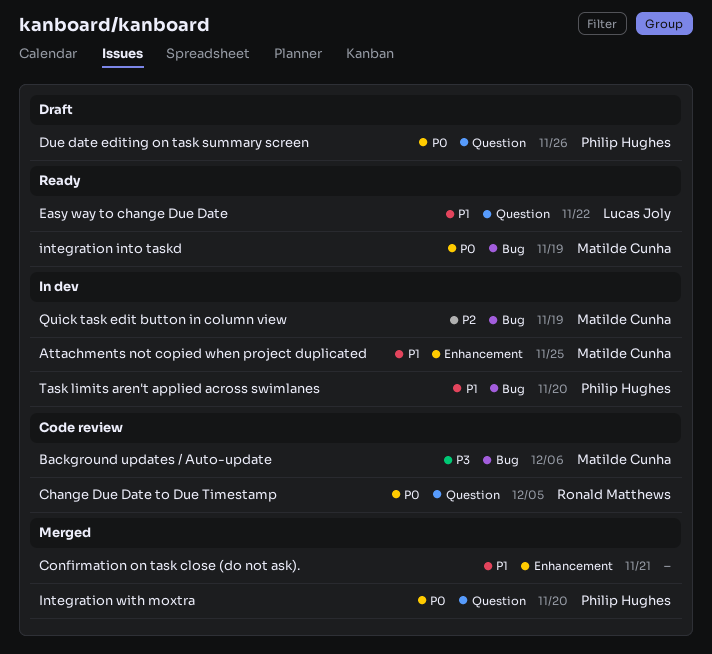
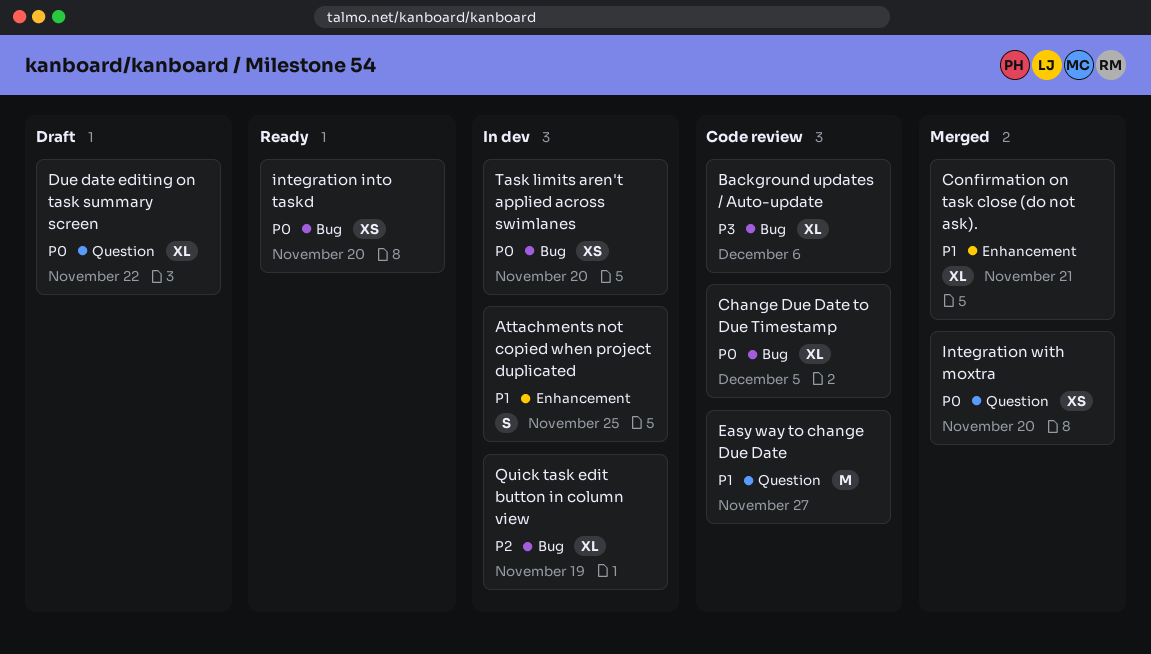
Change Due Date to Due Timestamp, label: Question -> Bug
Due date editing on task summary screen, due: Nov 26 -> Nov 22
Easy way to change Due Date, status: Ready -> Code review
Easy way to change Due Date, due: Nov 22 -> Nov 27
integration into taskd, due: Nov 19 -> Nov 20
Task limits aren't applied across swimlanes, priority: P1 -> P0

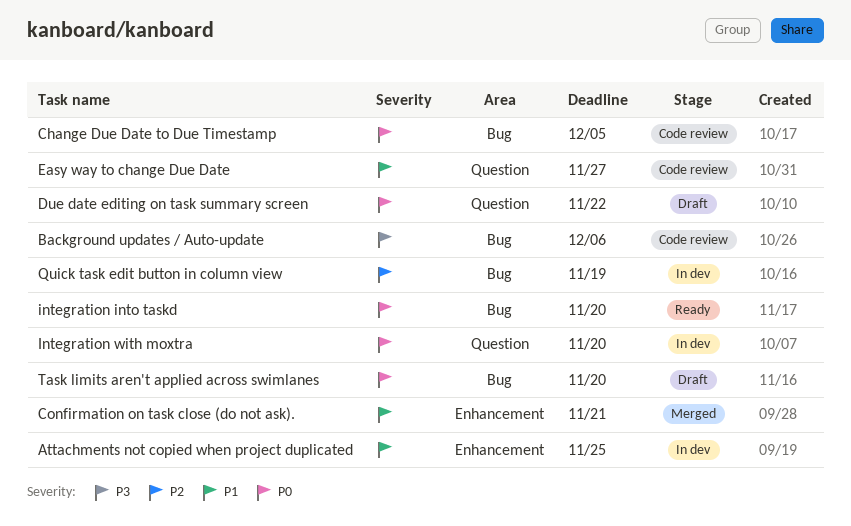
Integration with moxtra, status: Merged -> In dev
Task limits aren't applied across swimlanes, status: In dev -> Draft

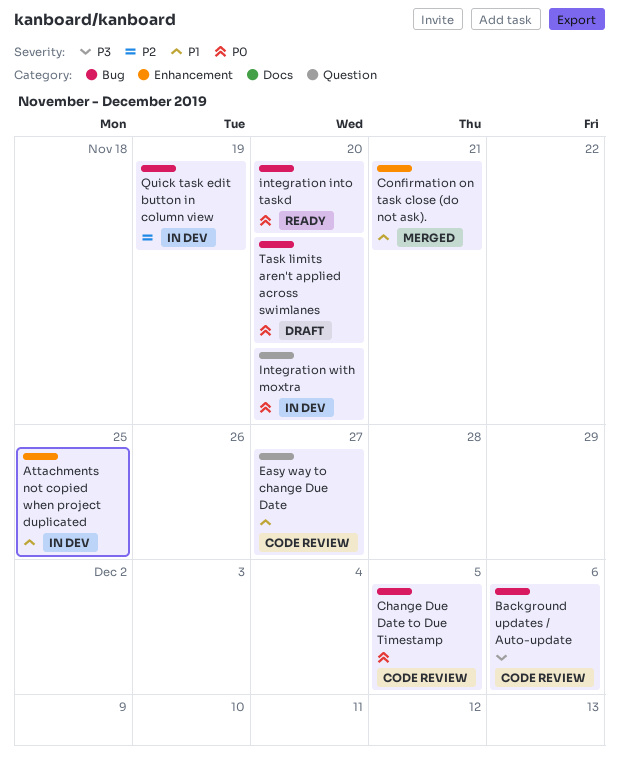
Due date editing on task summary screen: present -> none

